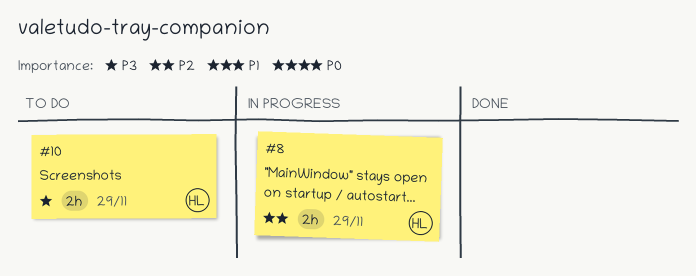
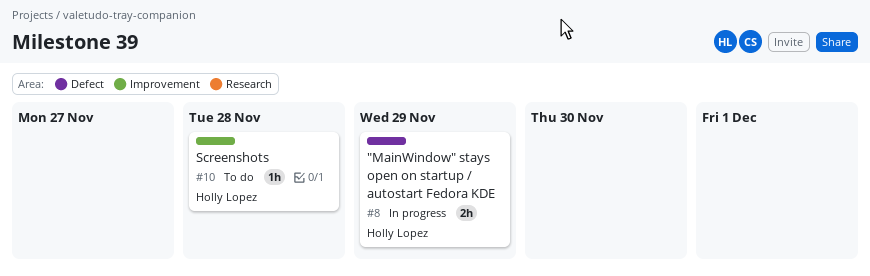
#10, estimate: 2h -> 1h
#10, due: Nov 29 -> Nov 28

